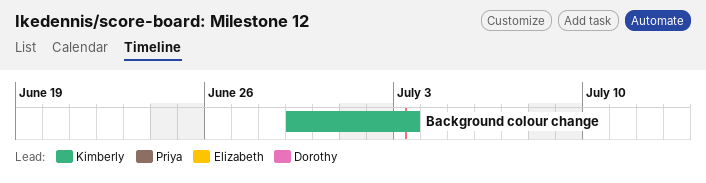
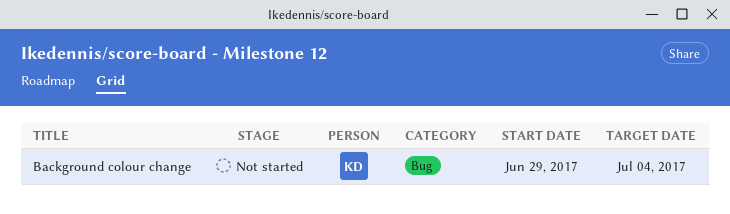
Background colour change, due: Jul 3 -> Jul 4

